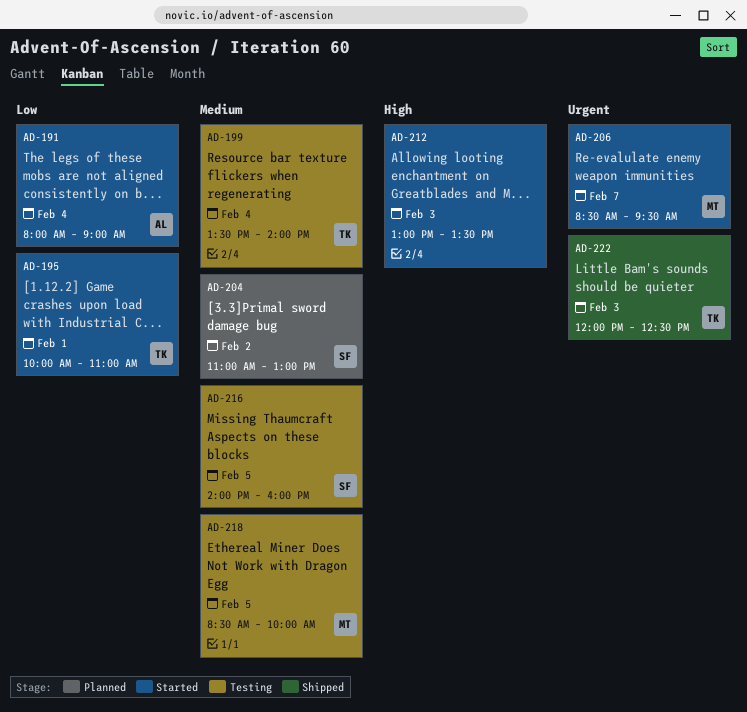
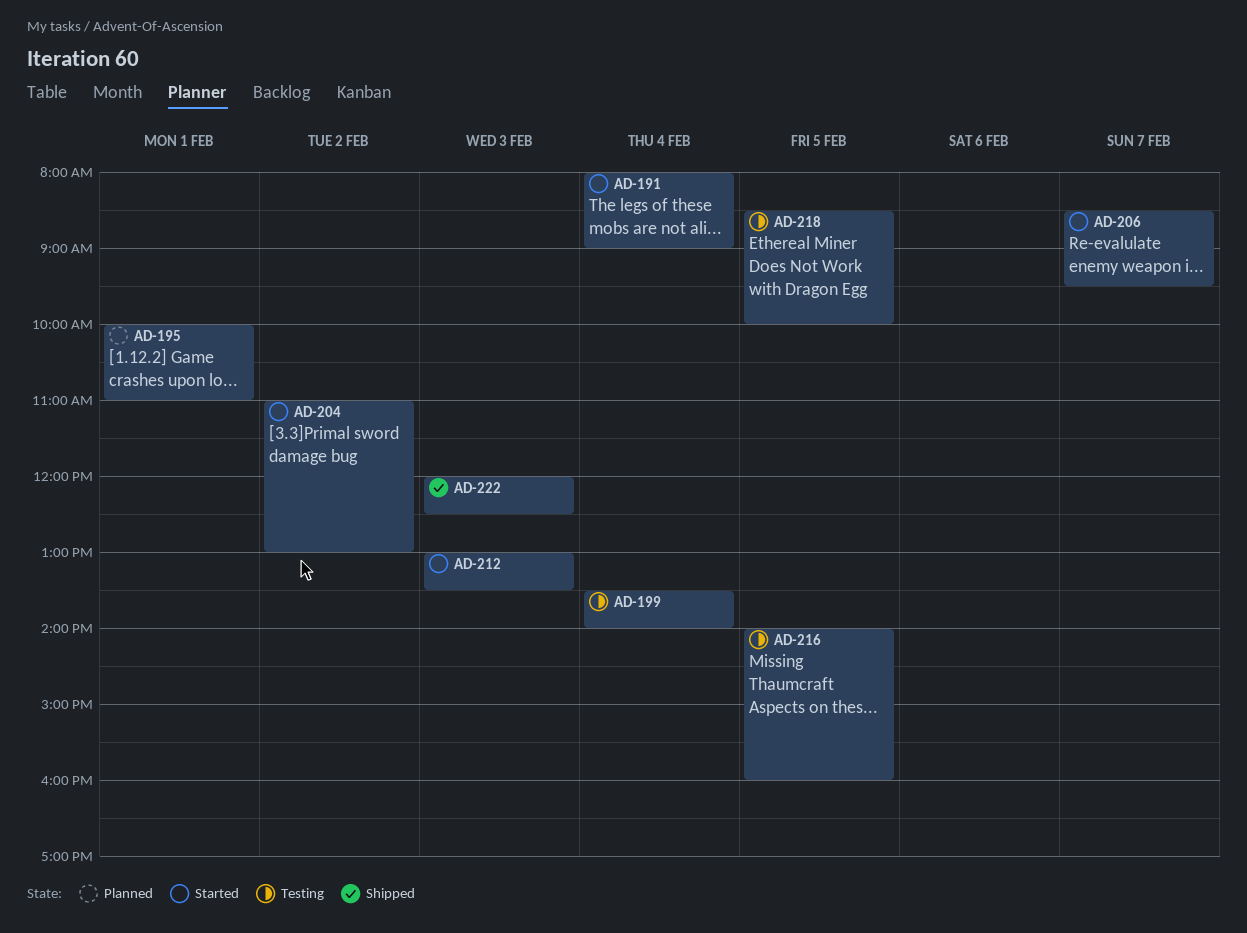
AD-195, status: Started -> Planned
AD-204, status: Planned -> Started

